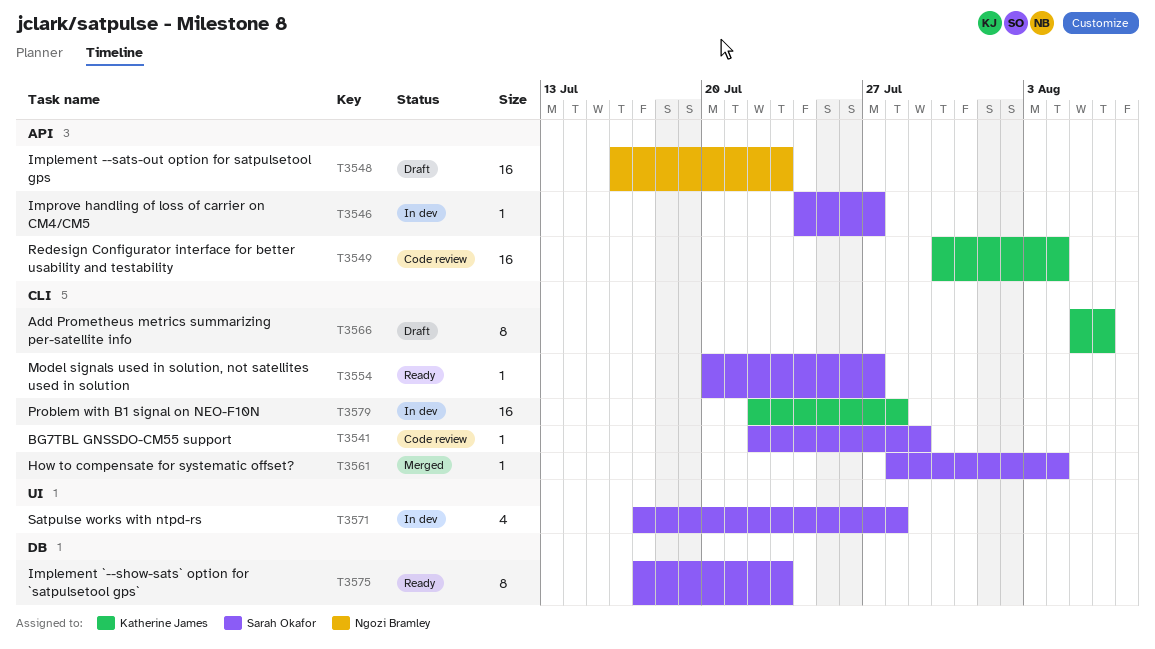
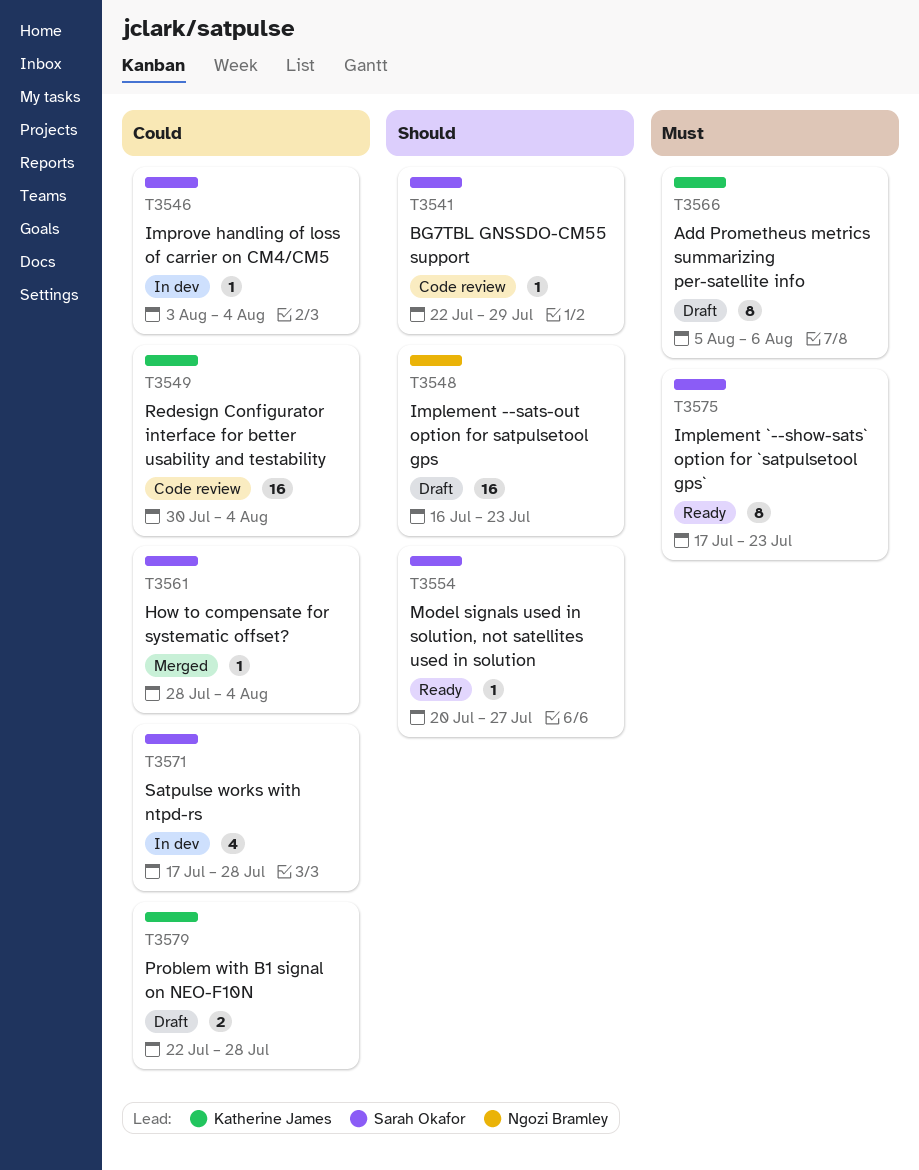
T3546, start: Jul 24 -> Aug 3
T3546, due: Jul 27 -> Aug 4
T3579, status: In dev -> Draft
T3579, estimate: 16 -> 2

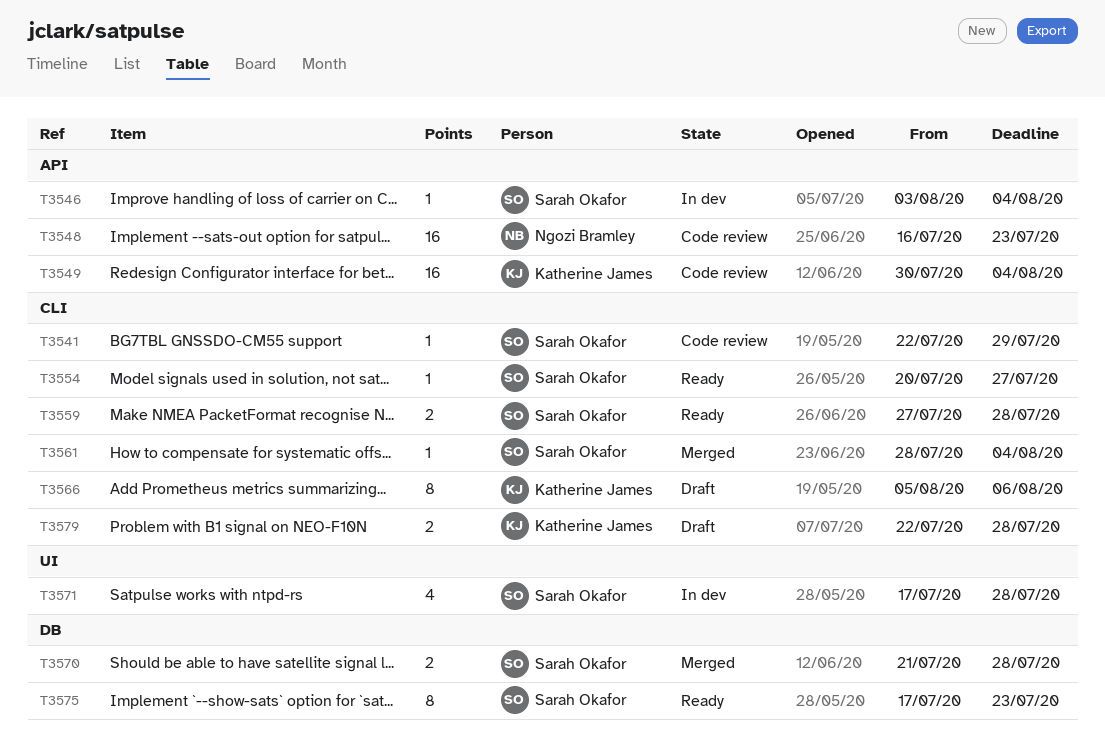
T3548, status: Draft -> Code review
T3559: none -> present
T3570: none -> present

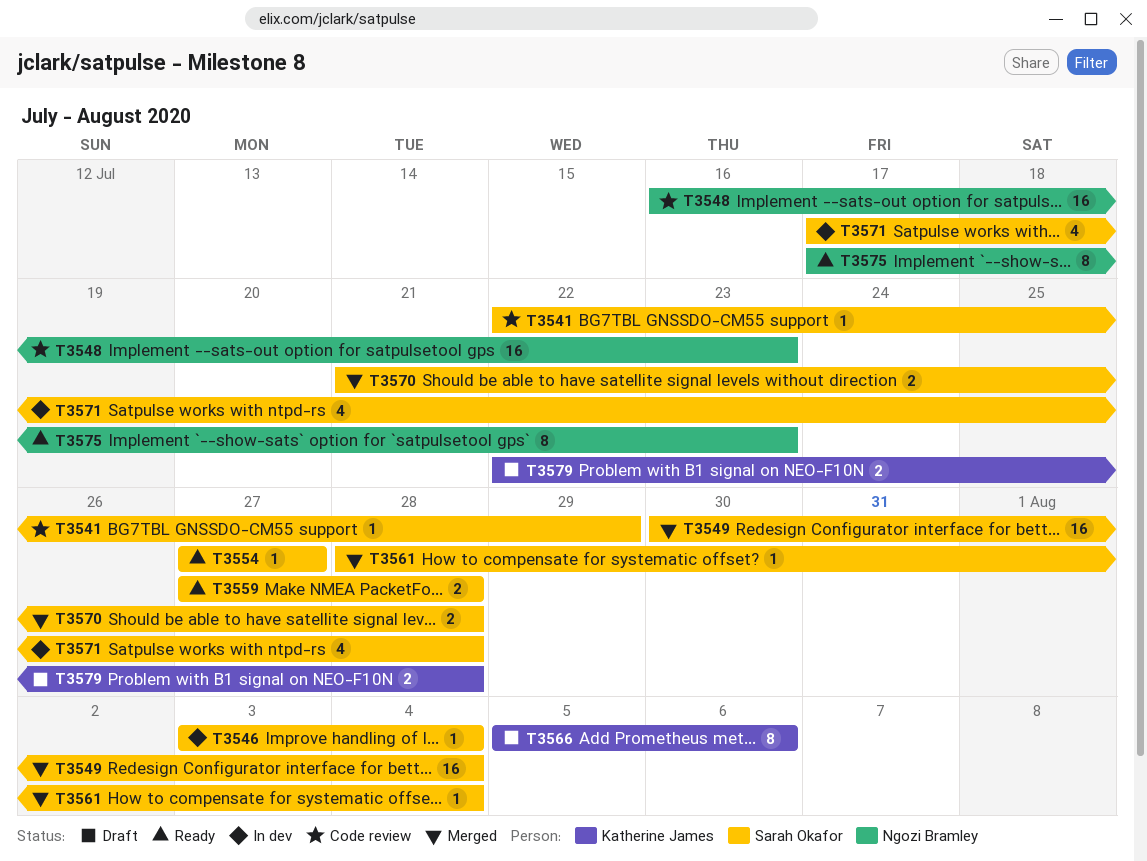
T3549, status: Code review -> Merged
T3549, owner: Katherine James -> Sarah Okafor
T3554, start: Jul 20 -> Jul 27
T3575, owner: Sarah Okafor -> Ngozi Bramley

